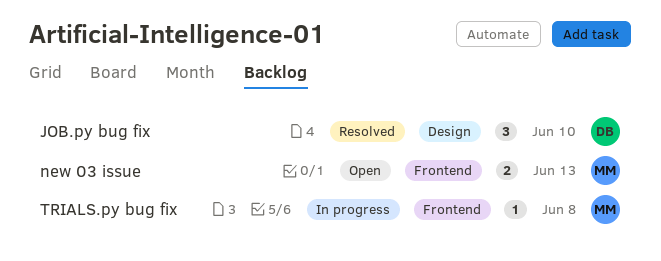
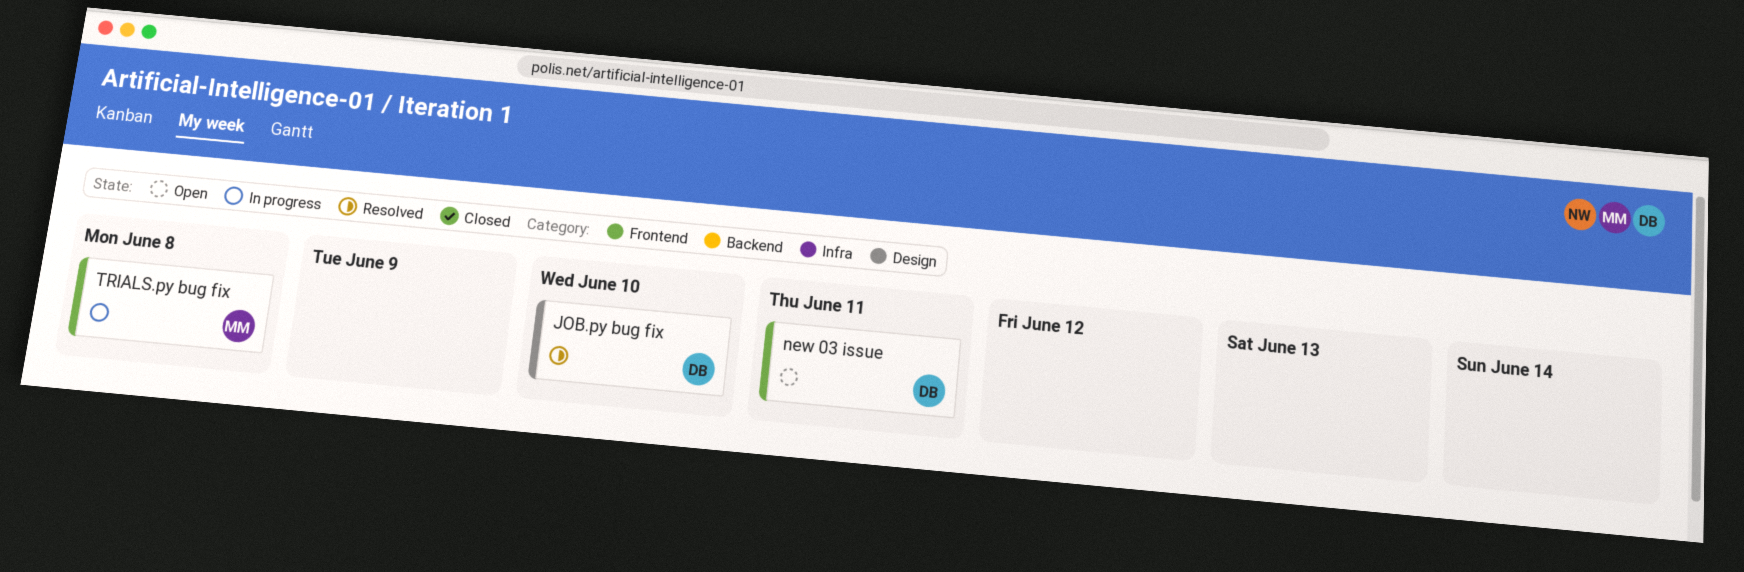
new 03 issue, owner: MM -> DB
new 03 issue, due: Jun 13 -> Jun 11

